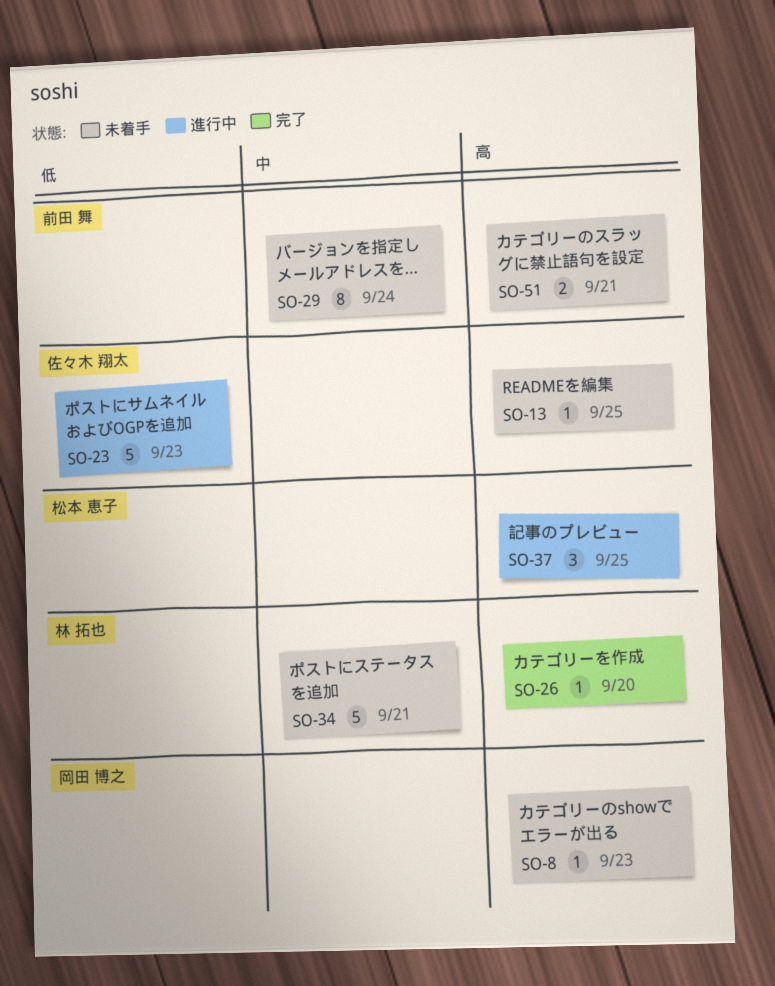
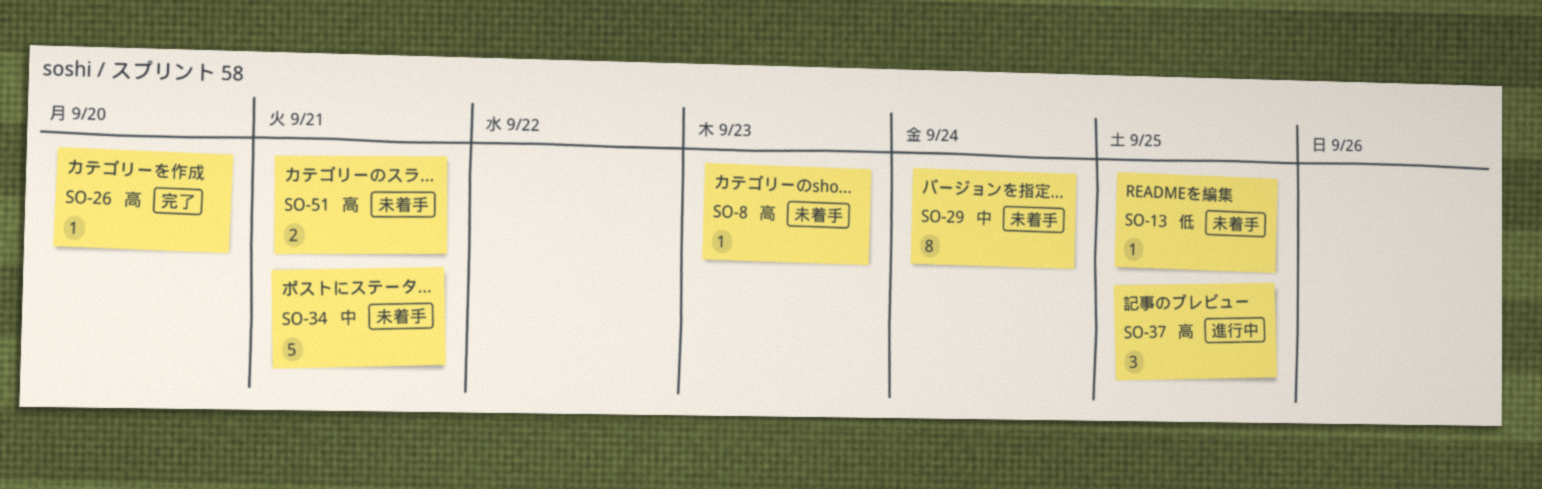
SO-13, priority: 高 -> 低
SO-23: present -> none

